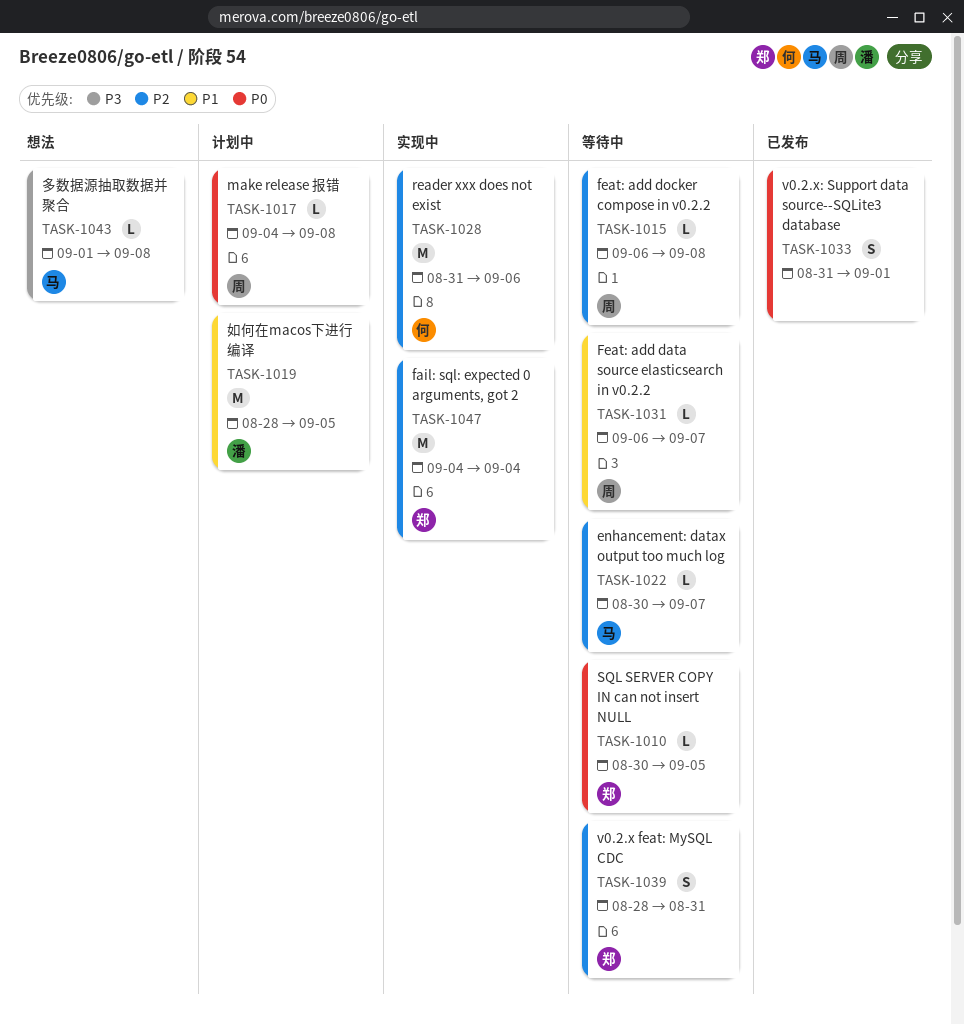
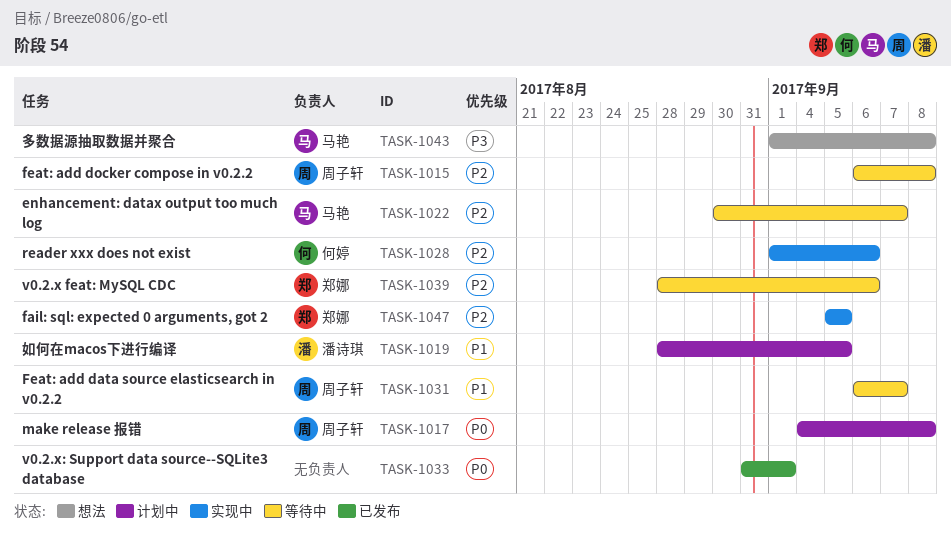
TASK-1010: present -> none
TASK-1028, start: Aug 31 -> Sep 1
TASK-1039, due: Aug 31 -> Sep 6
TASK-1047, start: Sep 4 -> Sep 5
TASK-1047, due: Sep 4 -> Sep 5

